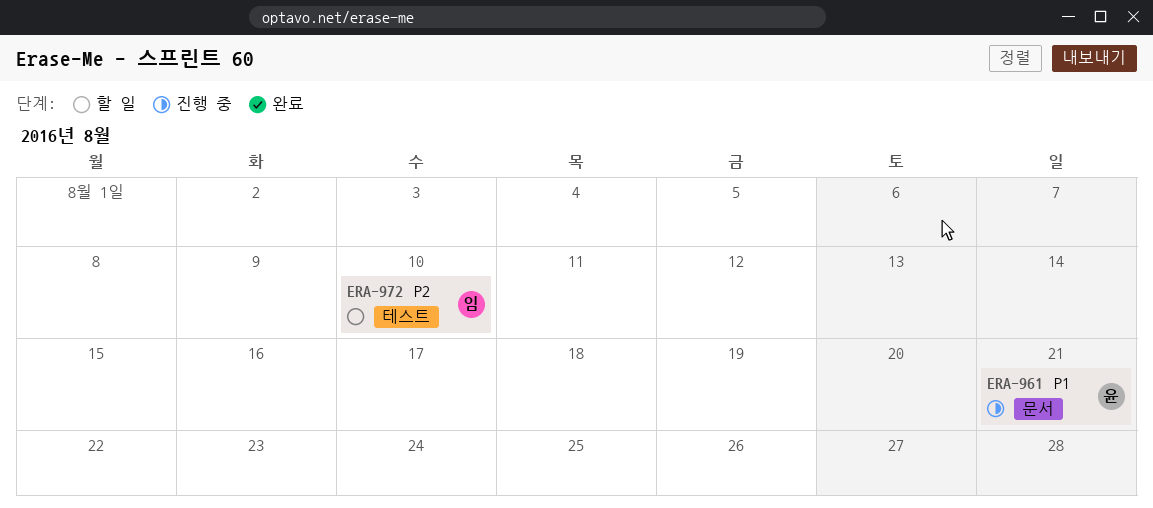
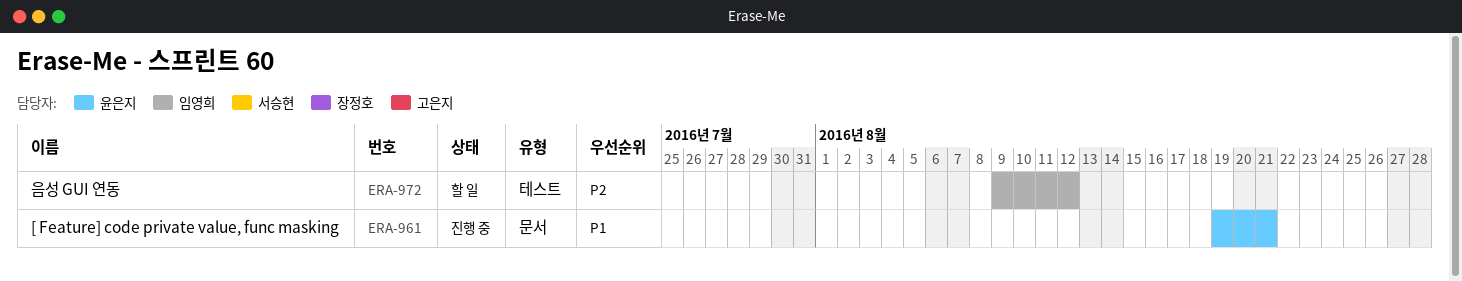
ERA-972, due: Aug 10 -> Aug 12

